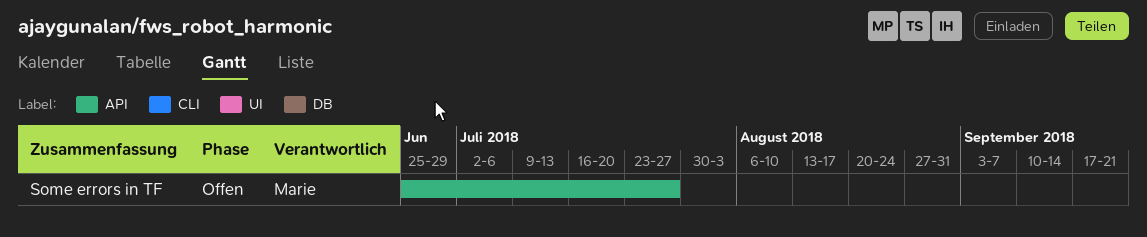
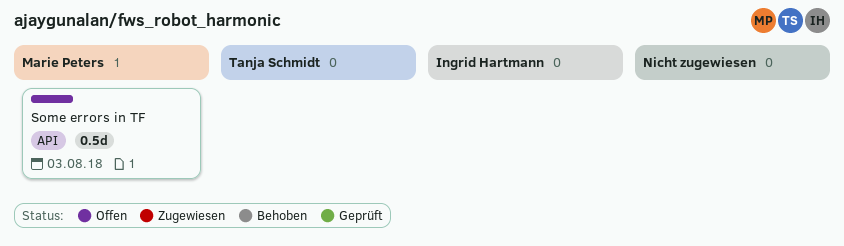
Some errors in TF, due: Jul 27 -> Aug 3

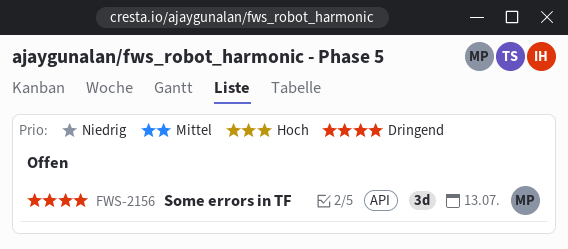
Some errors in TF, estimate: 0.5d -> 3d
Some errors in TF, due: Aug 3 -> Jul 13

